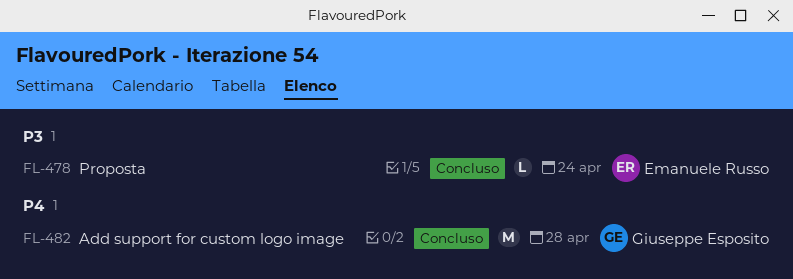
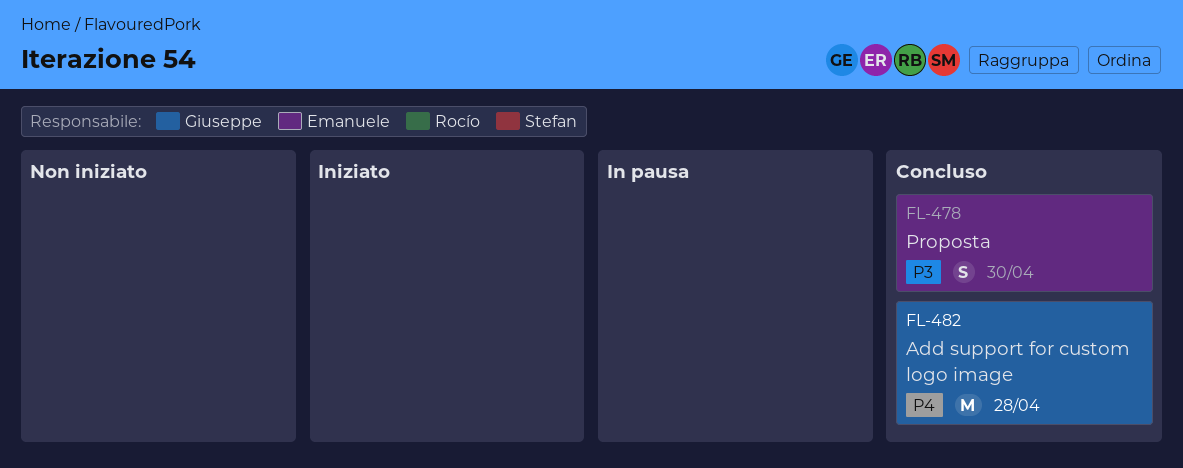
FL-478, estimate: L -> S
FL-478, due: Apr 24 -> Apr 30

